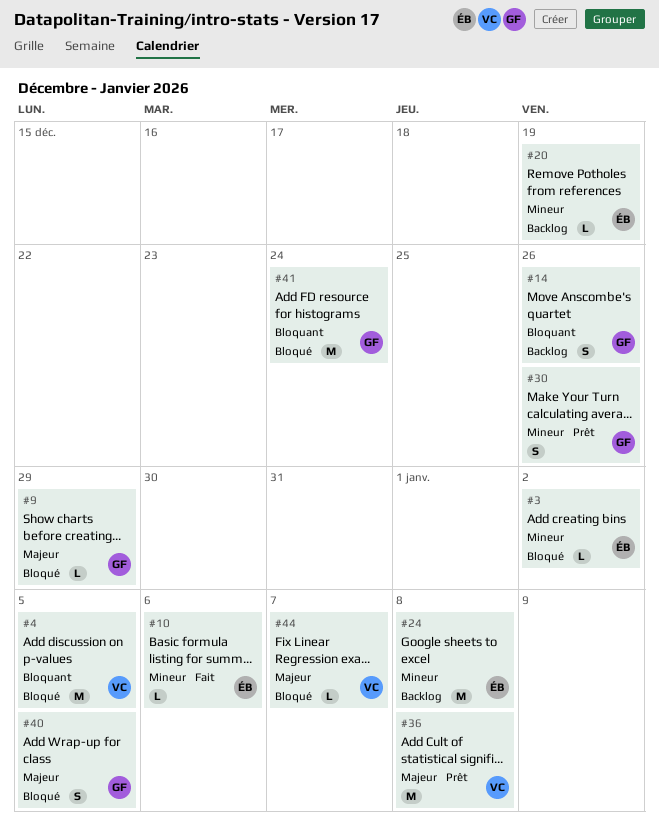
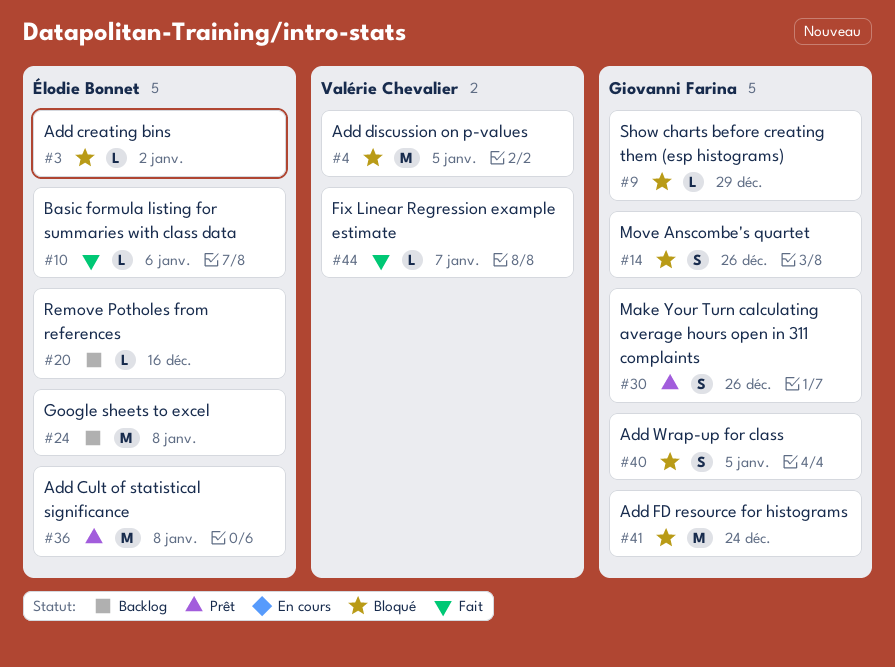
#14, status: Backlog -> Bloqué
#20, due: Dec 19 -> Dec 16
#36, owner: Valérie Chevalier -> Élodie Bonnet
#44, status: Bloqué -> Fait

